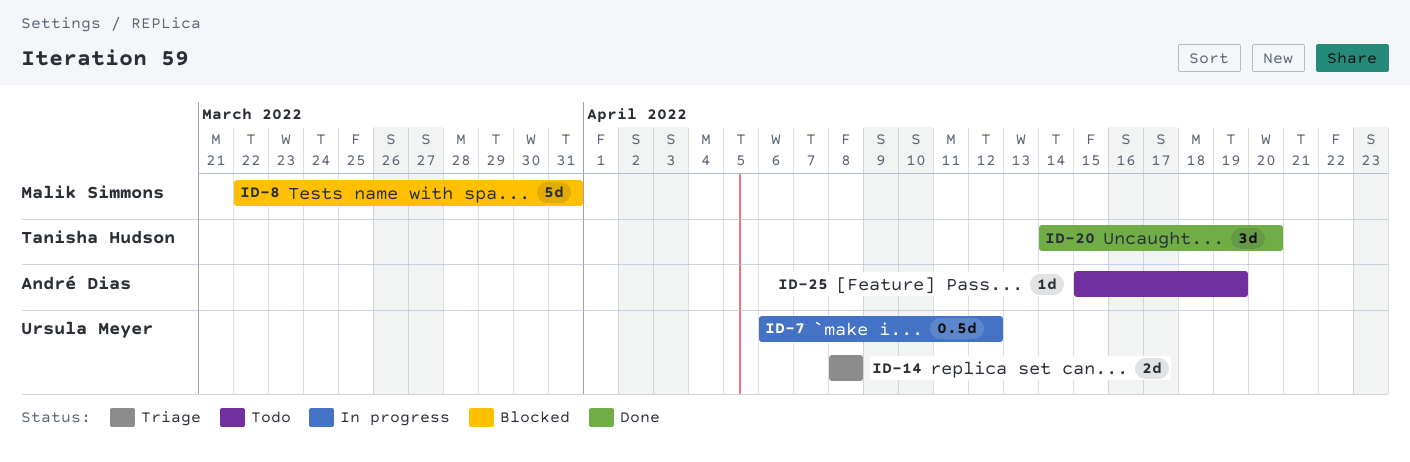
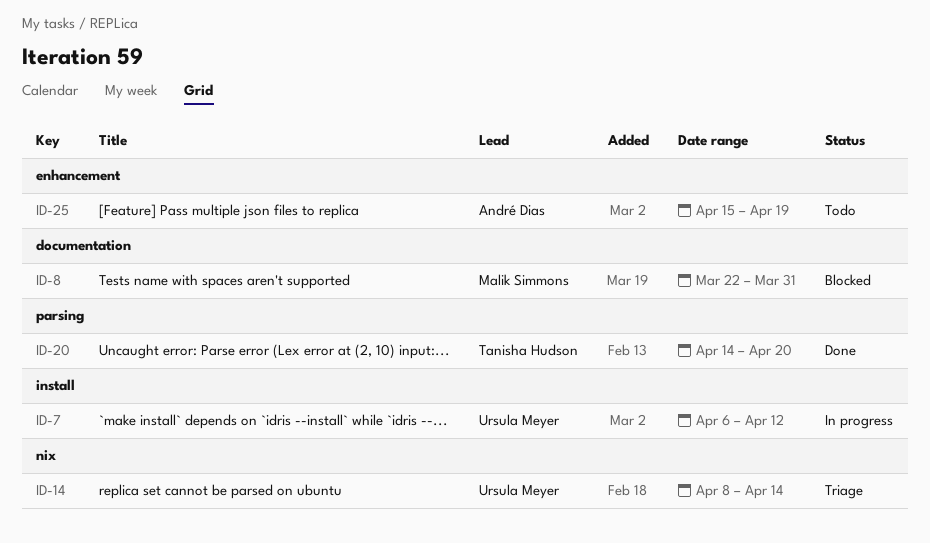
ID-14, due: Apr 8 -> Apr 14

